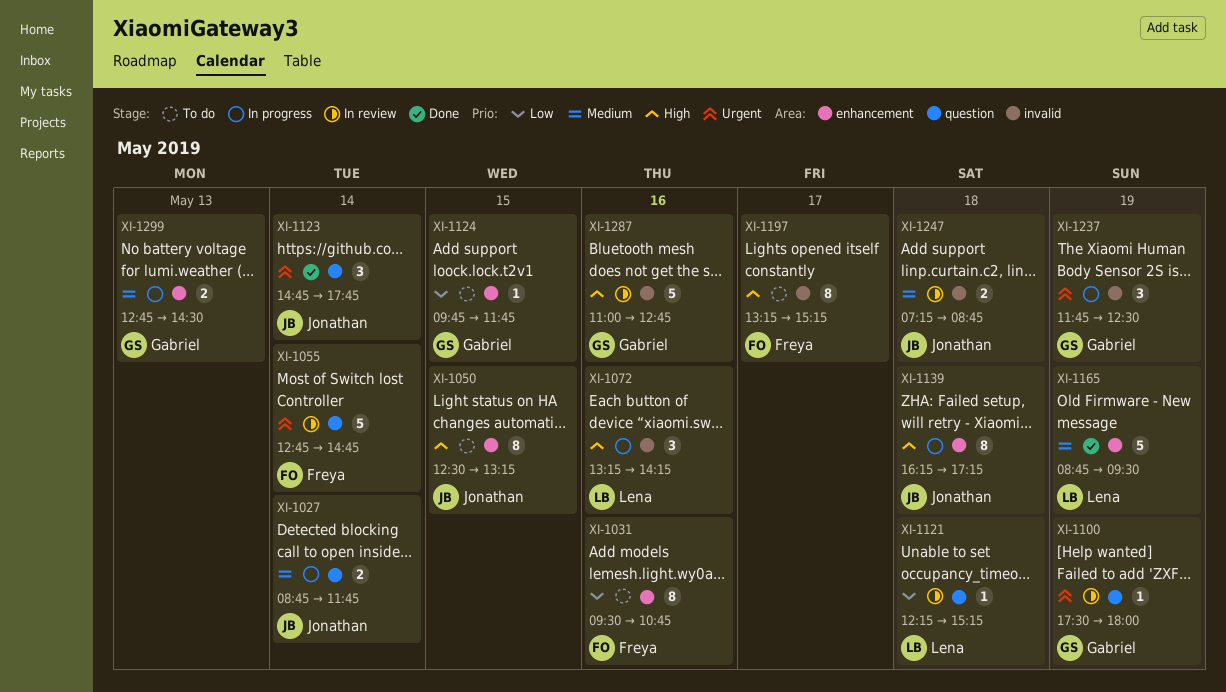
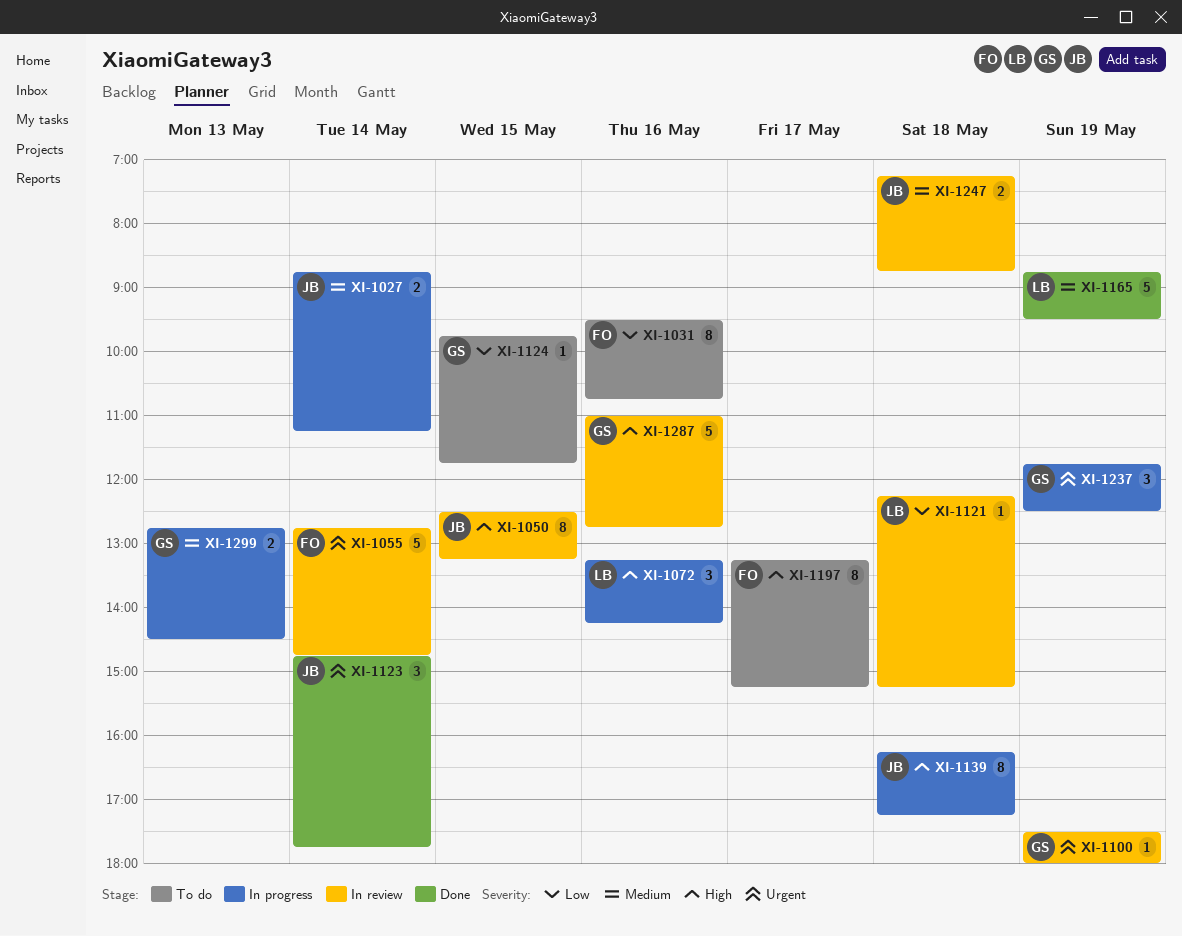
XI-1027, ends: 11:45 -> 11:15
XI-1050, status: To do -> In review

